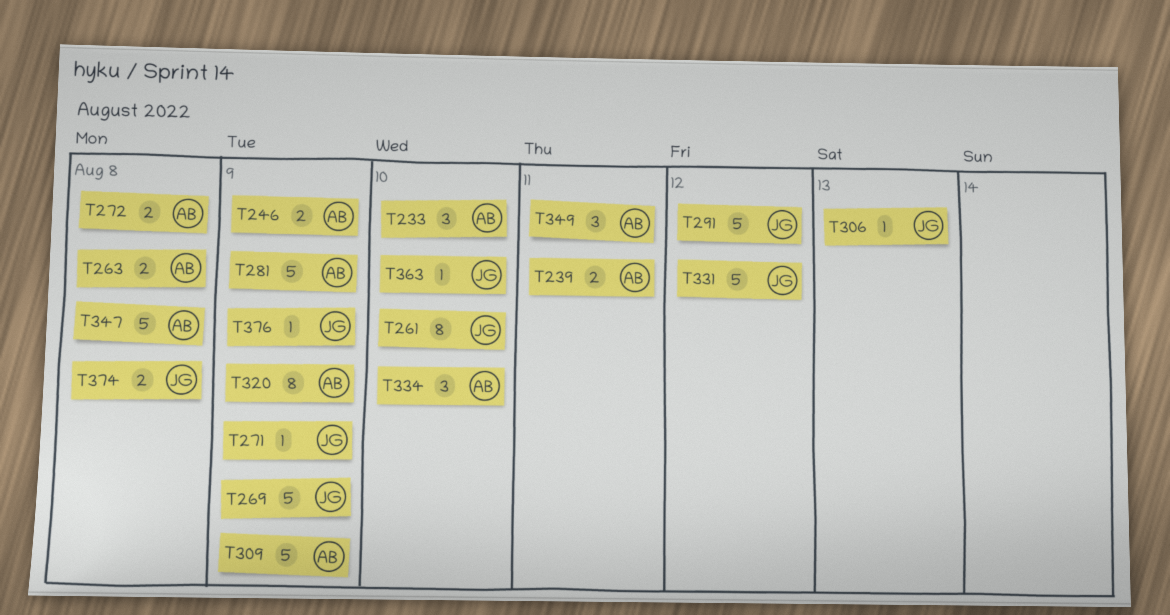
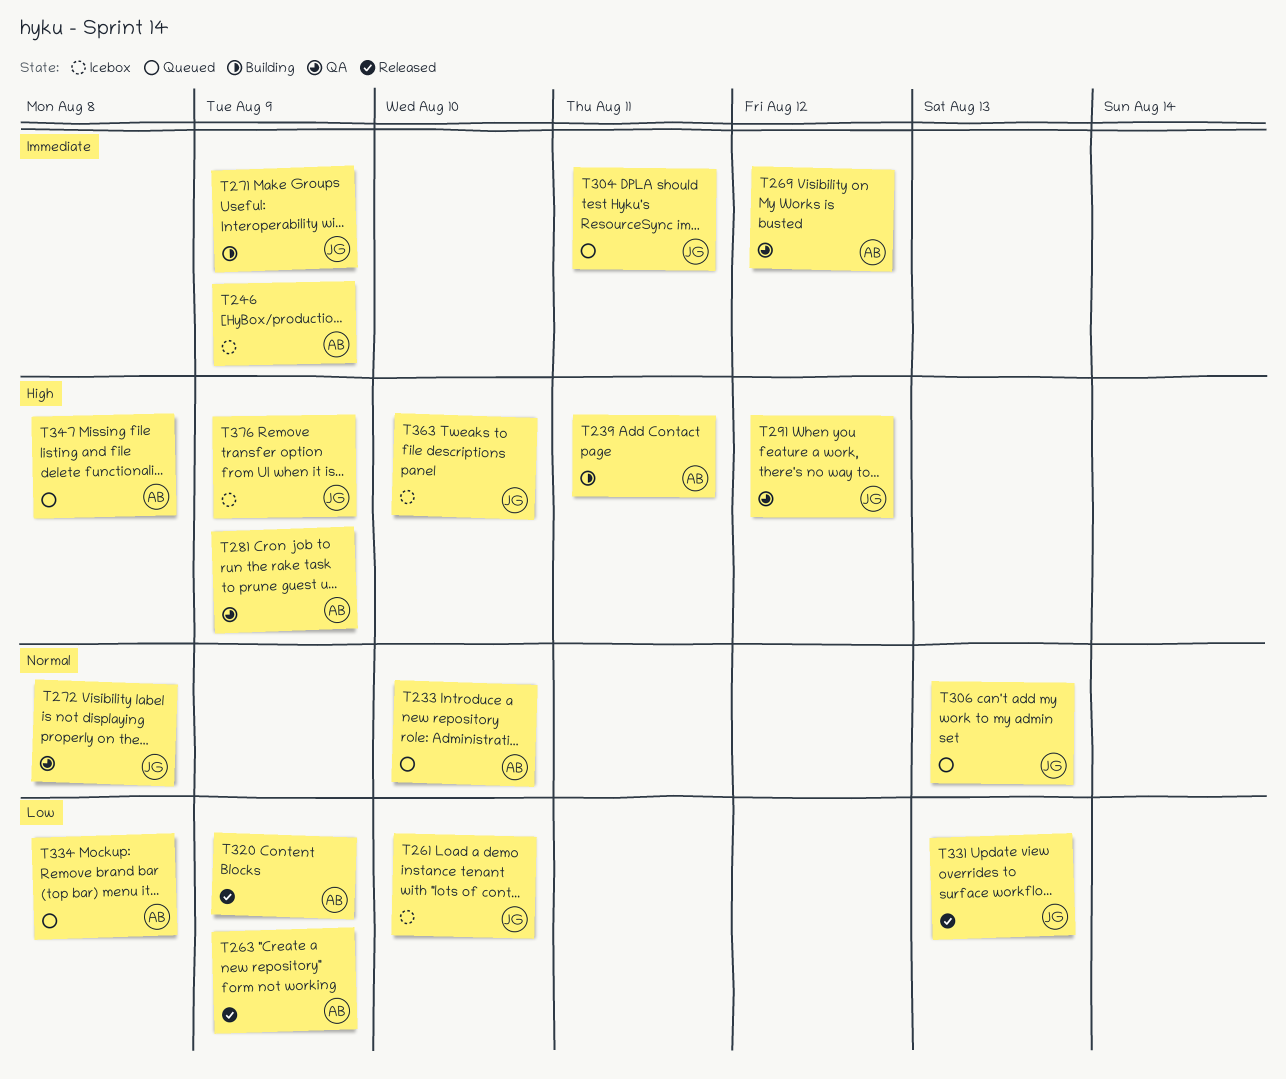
T263, due: Aug 8 -> Aug 9
T269, owner: JG -> AB
T269, due: Aug 9 -> Aug 12
T272, owner: AB -> JG
T304: none -> present
T309: present -> none
T331, due: Aug 12 -> Aug 13
T334, due: Aug 10 -> Aug 8
T349: present -> none
T374: present -> none

